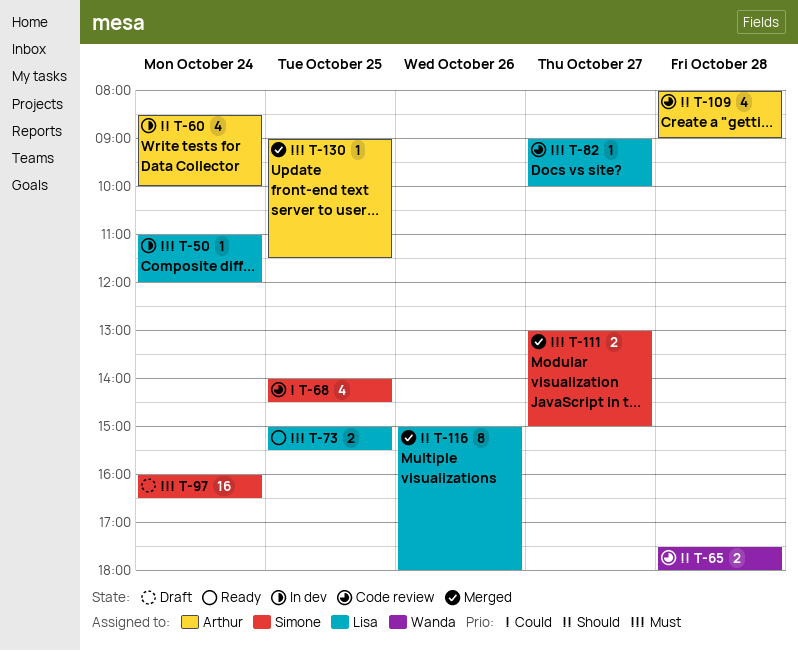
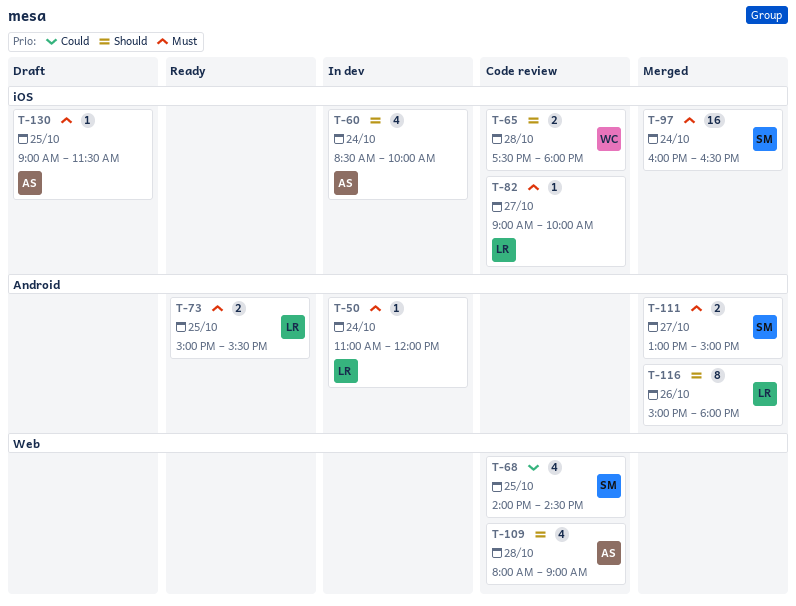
T-97, status: Draft -> Merged
T-130, status: Merged -> Draft

